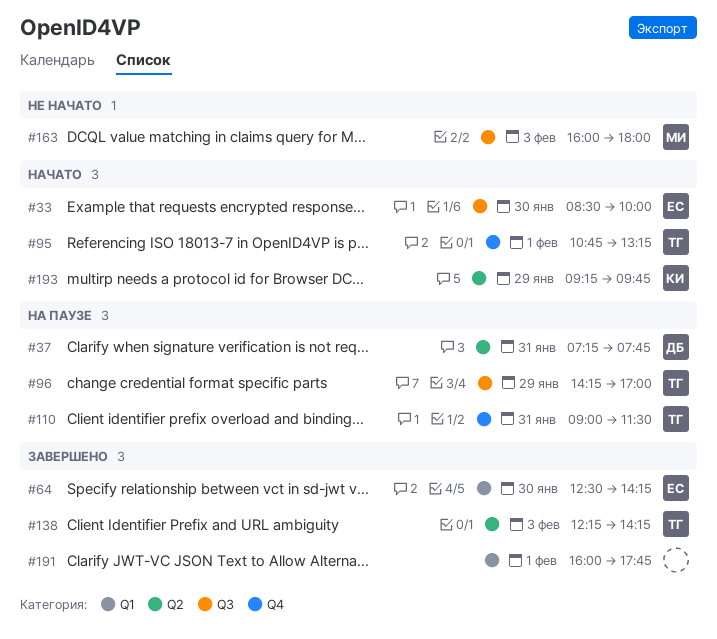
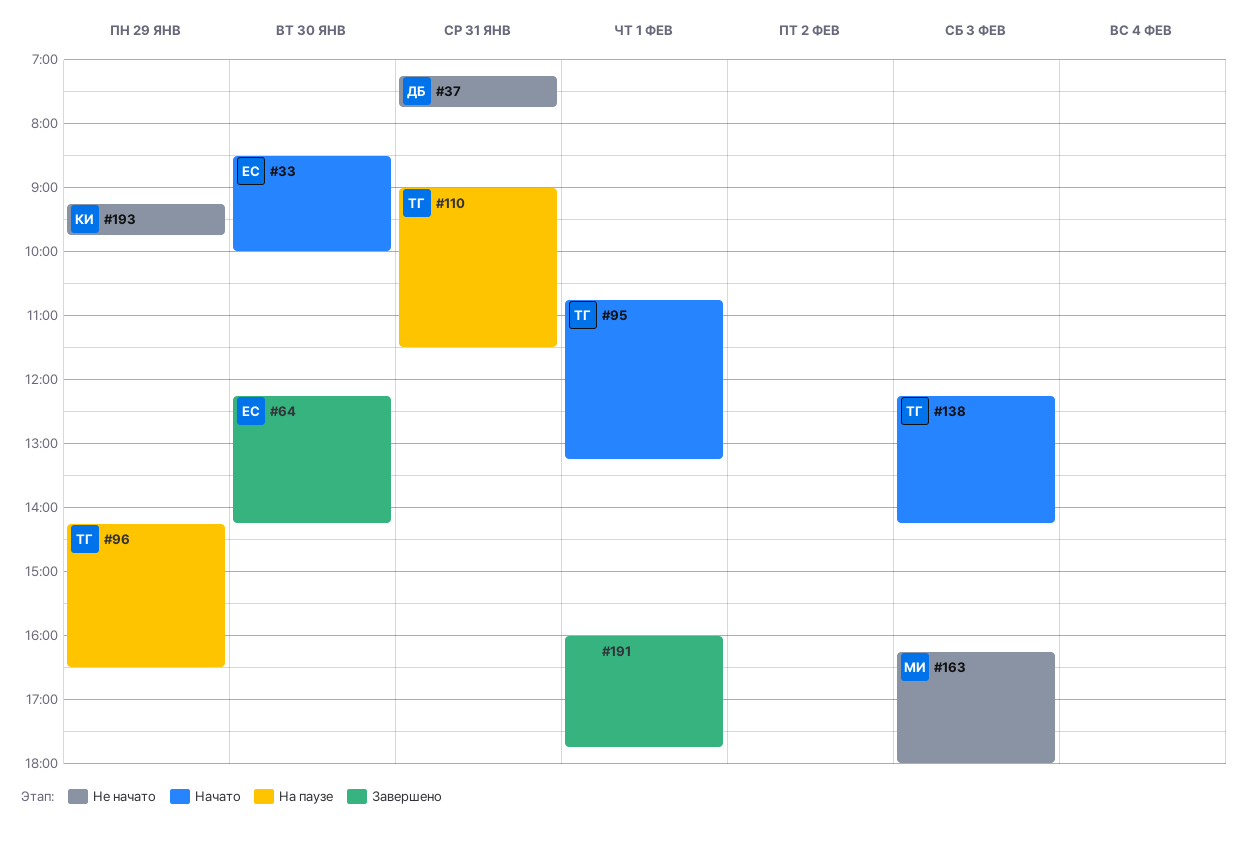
#37, status: На паузе -> Не начато
#64, begins: 12:30 -> 12:15
#96, ends: 17:00 -> 16:30
#138, status: Завершено -> Начато
#163, begins: 16:00 -> 16:15
#193, status: Начато -> Не начато

